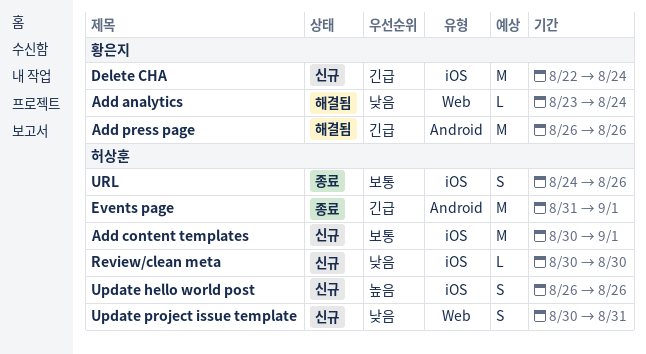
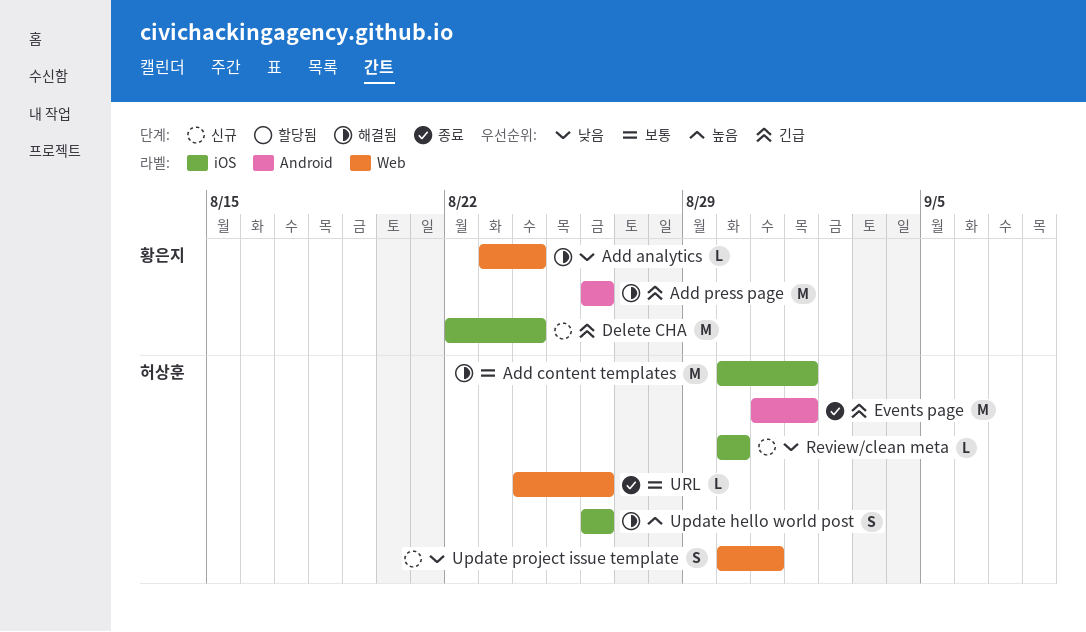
Add content templates, status: 신규 -> 해결됨
Update hello world post, status: 신규 -> 해결됨
URL, label: iOS -> Web
URL, estimate: S -> L

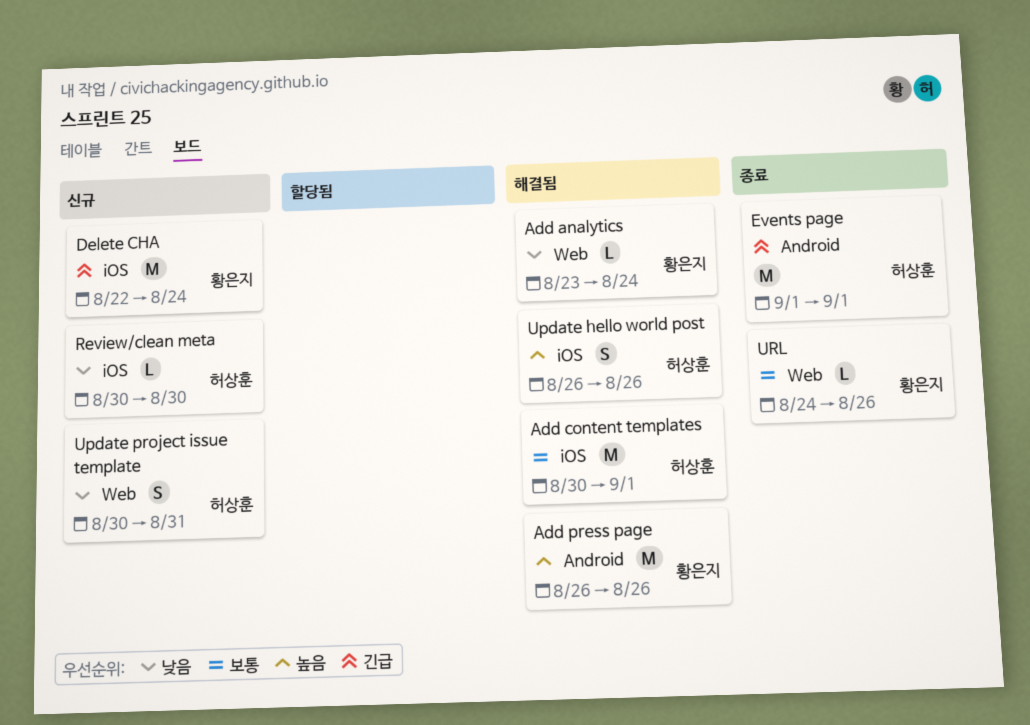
Add press page, priority: 긴급 -> 높음
Events page, start: Aug 31 -> Sep 1
URL, owner: 허상훈 -> 황은지

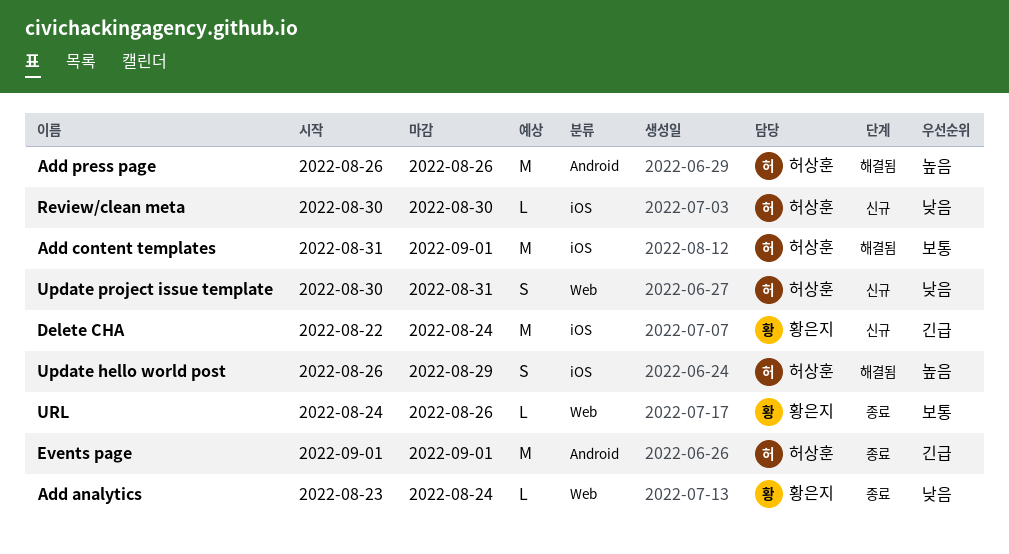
Add analytics, status: 해결됨 -> 종료
Add content templates, start: Aug 30 -> Aug 31
Add press page, owner: 황은지 -> 허상훈
Update hello world post, due: Aug 26 -> Aug 29

